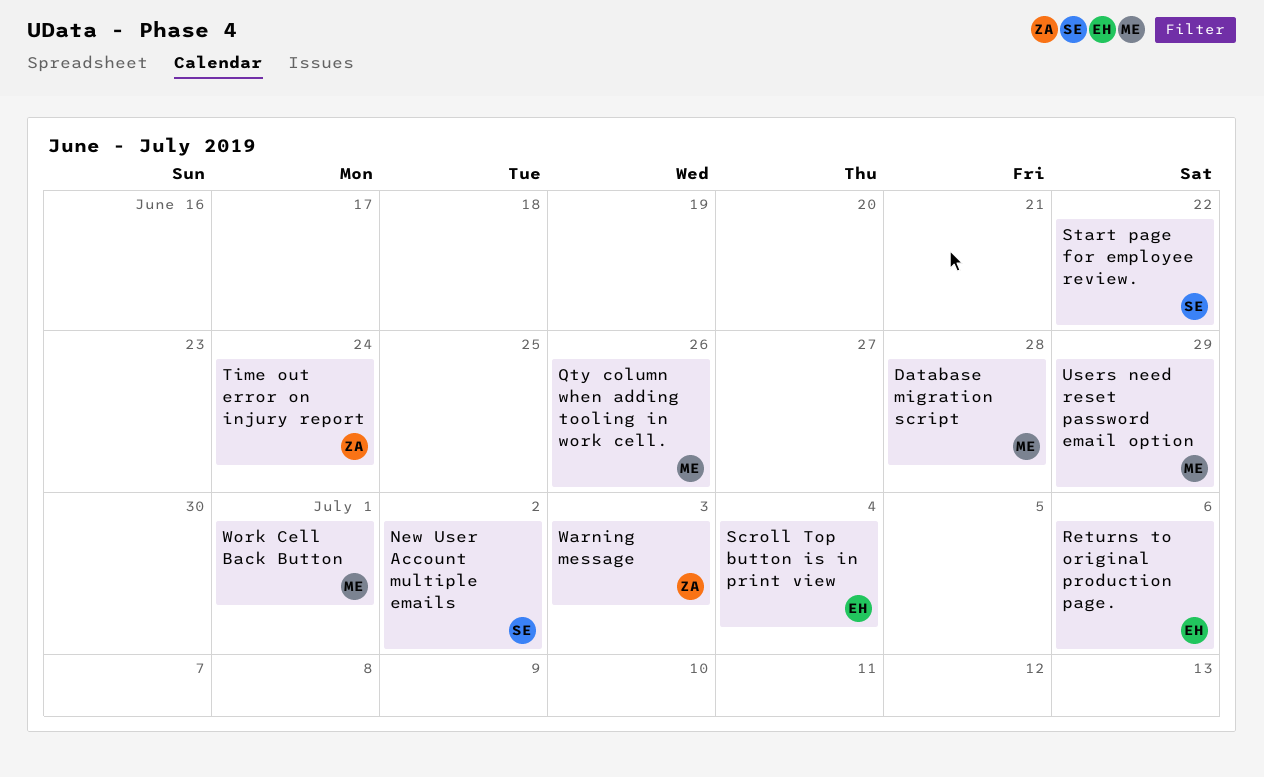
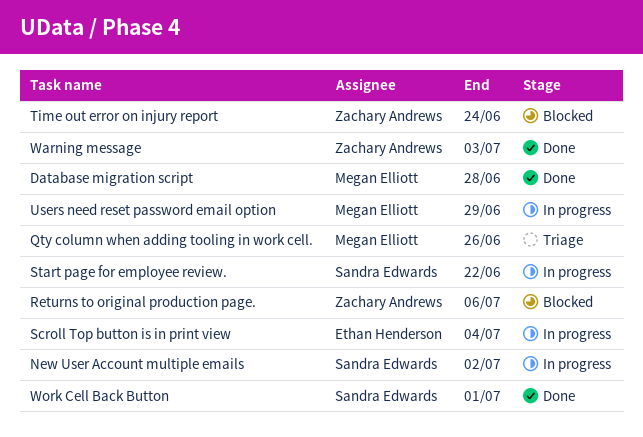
Returns to original production page., owner: Ethan Henderson -> Zachary Andrews
Work Cell Back Button, owner: Megan Elliott -> Sandra Edwards

